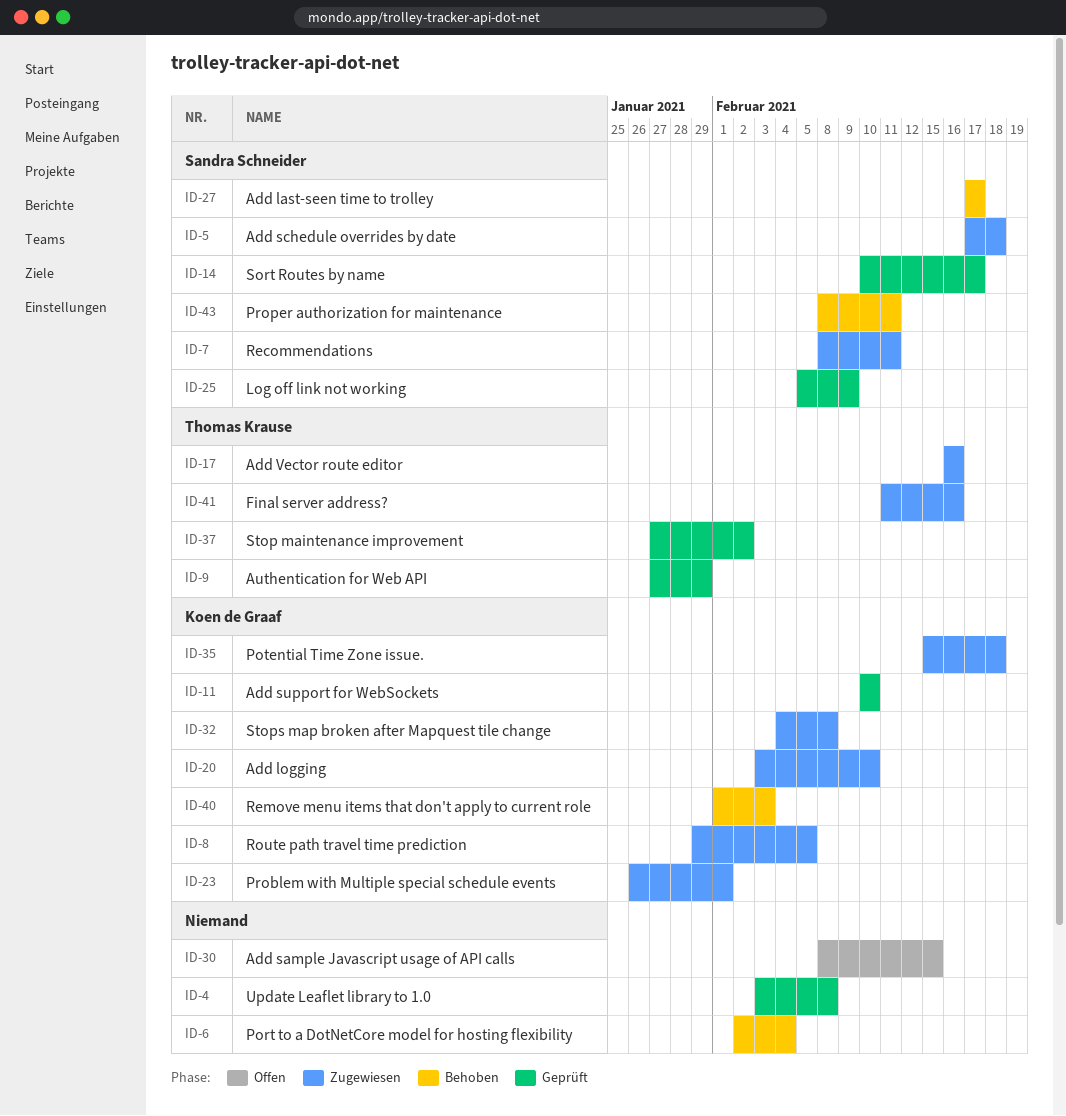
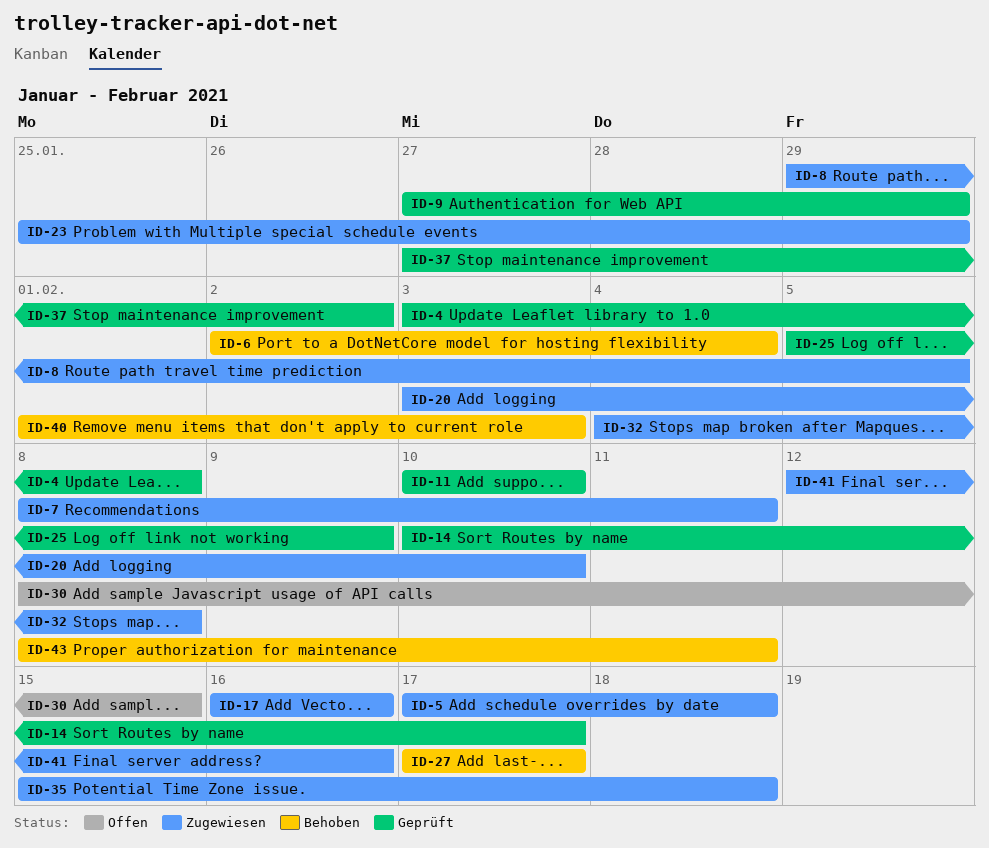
ID-23, start: Jan 26 -> Jan 25
ID-23, due: Feb 1 -> Jan 29
ID-41, start: Feb 11 -> Feb 12

